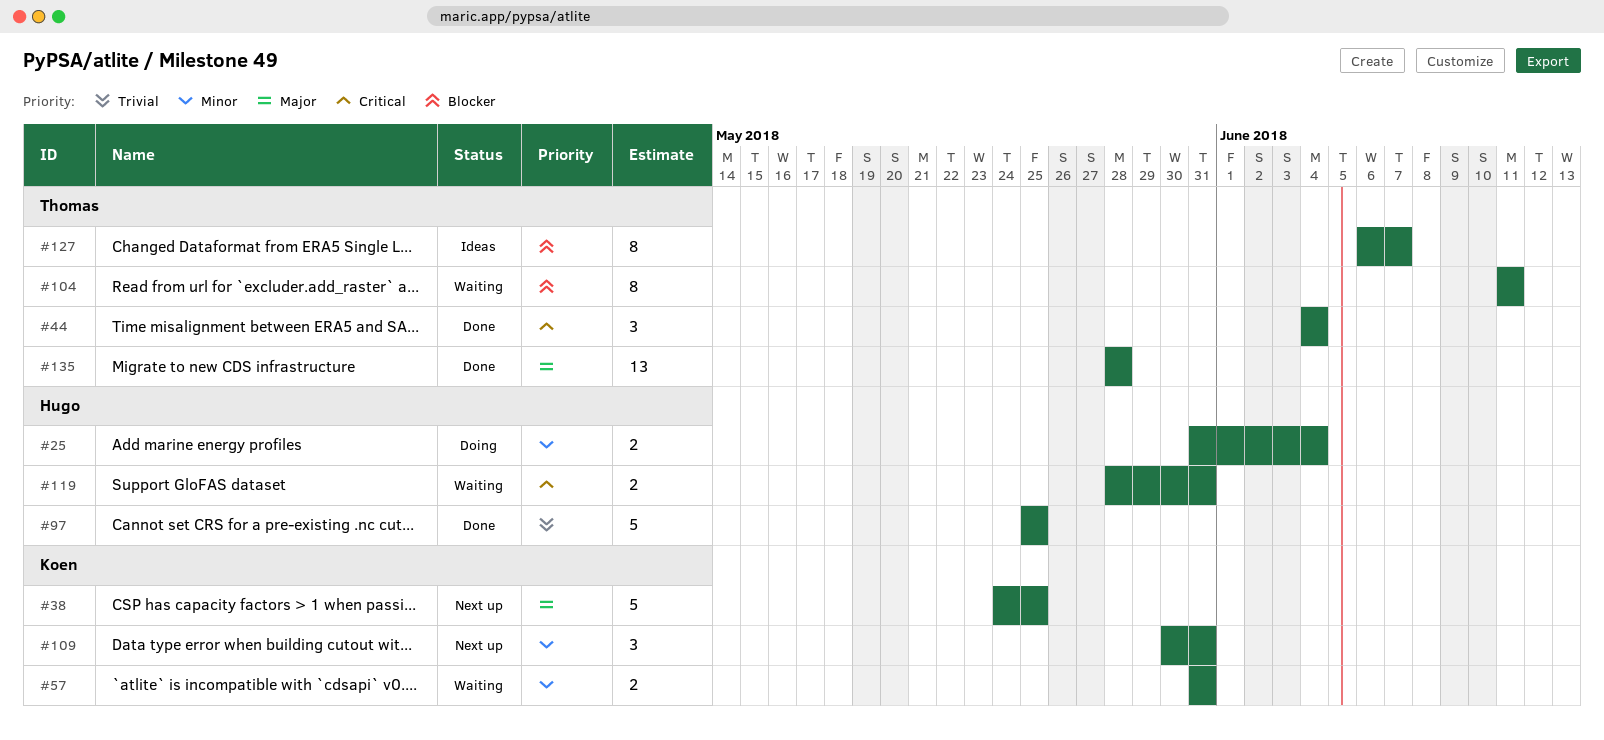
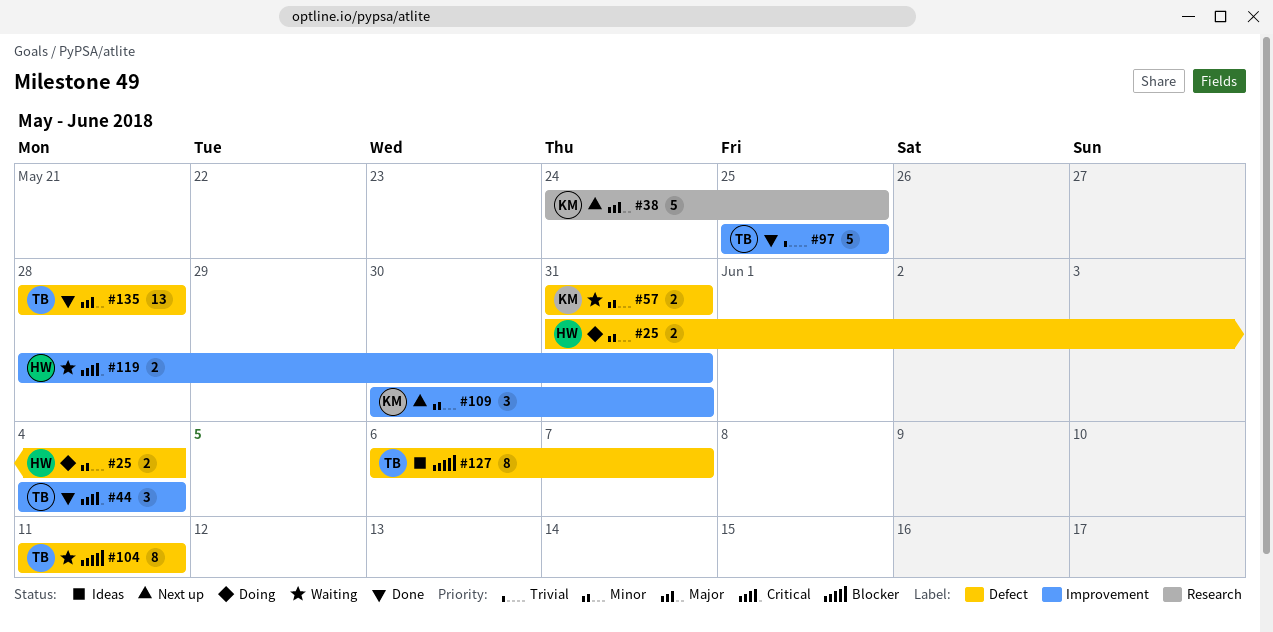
#97, owner: Hugo -> Thomas

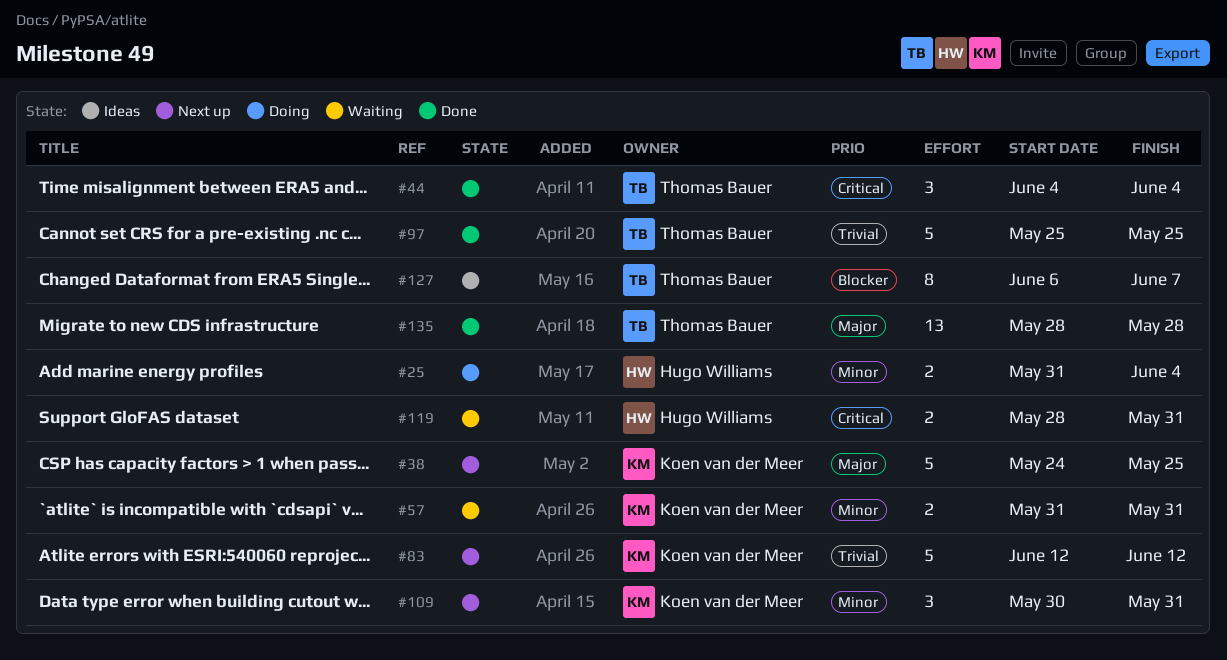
#83: none -> present
#104: present -> none

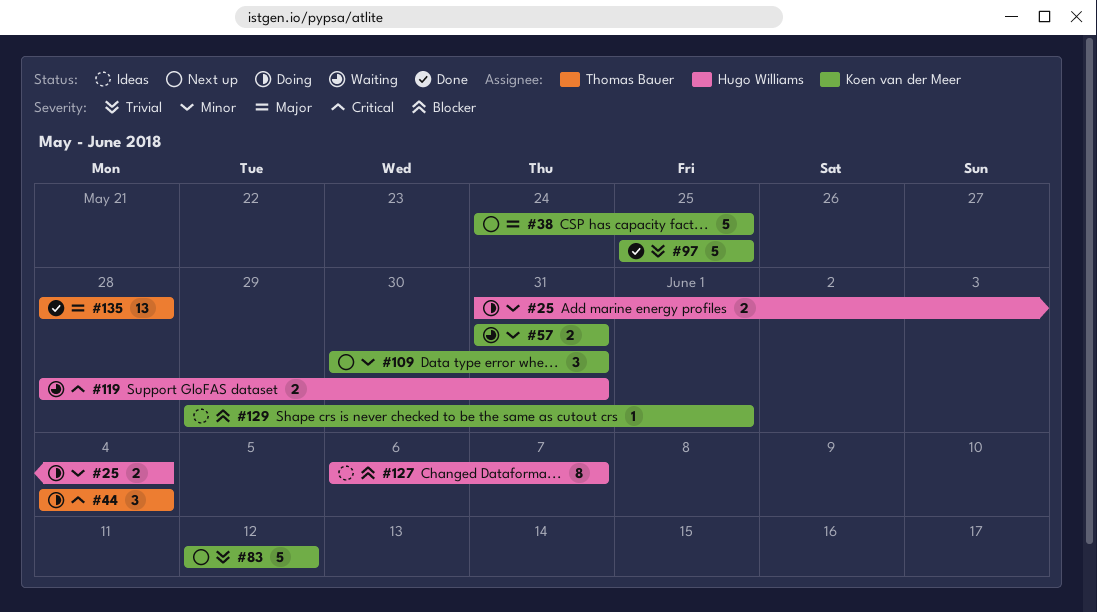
#44, status: Done -> Doing
#97, owner: Thomas Bauer -> Koen van der Meer
#127, owner: Thomas Bauer -> Hugo Williams
#129: none -> present

